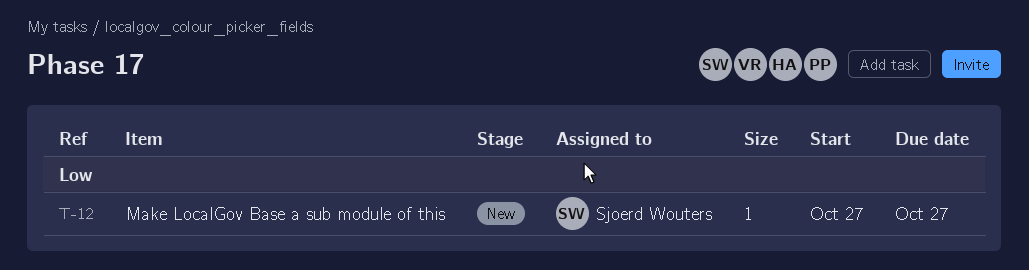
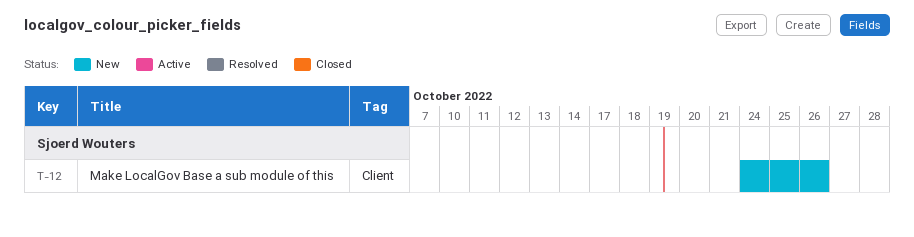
T-12, start: Oct 27 -> Oct 24
T-12, due: Oct 27 -> Oct 26

